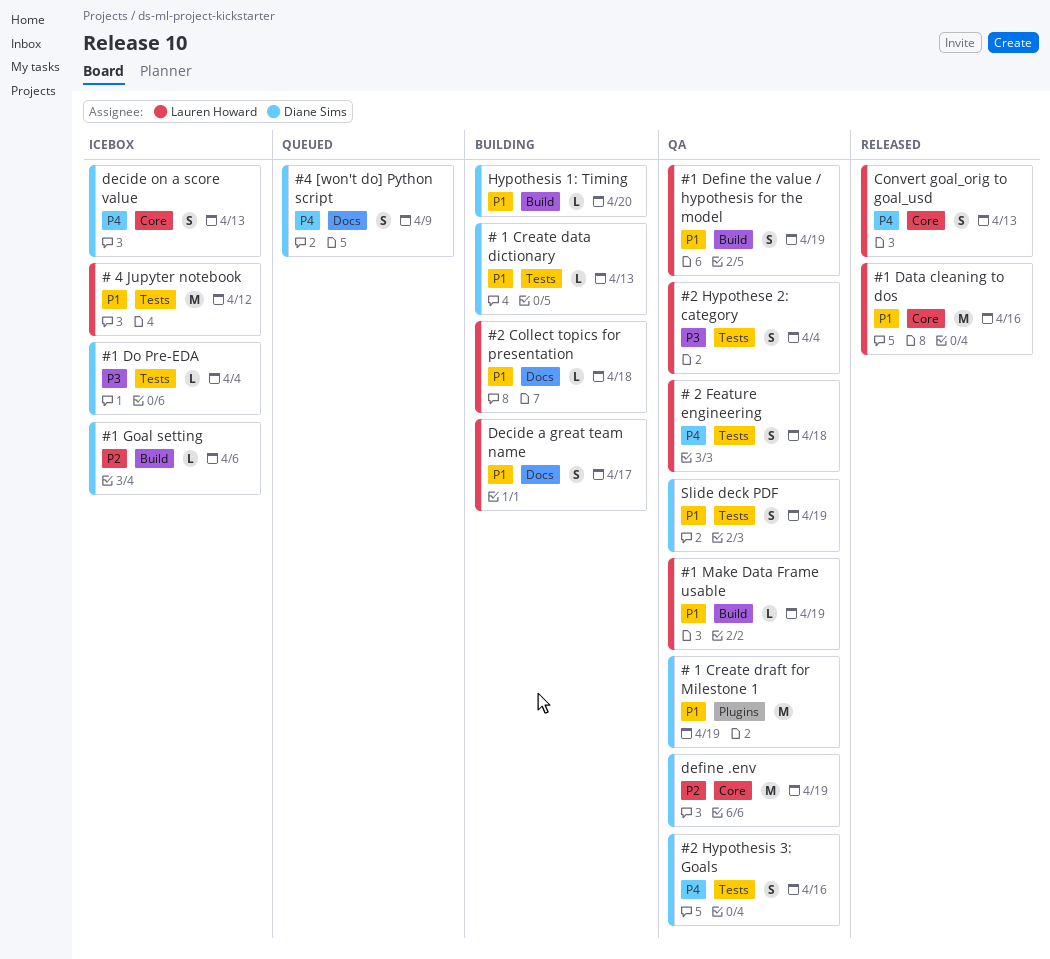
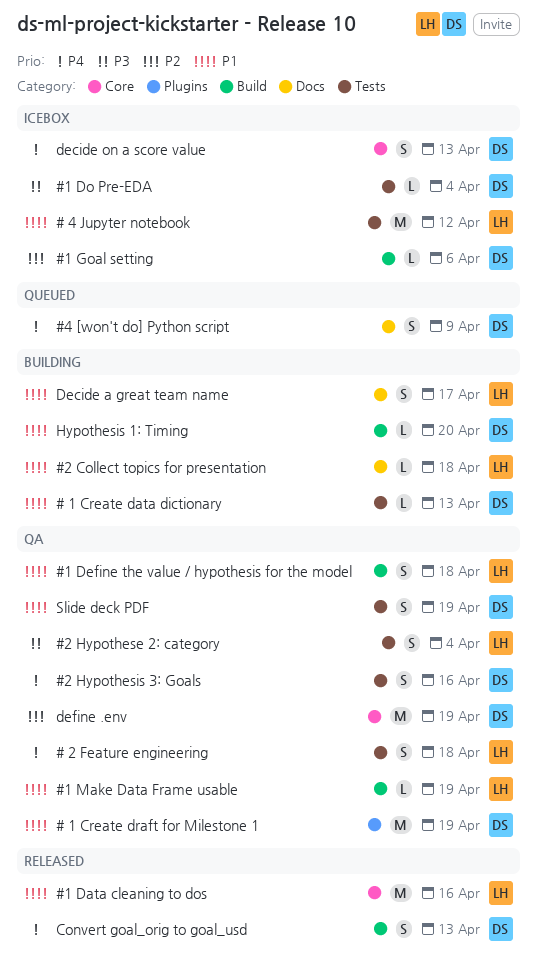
#1 Define the value / hypothesis for the model, due: Apr 19 -> Apr 18
Convert goal_orig to goal_usd, owner: Lauren Howard -> Diane Sims
Convert goal_orig to goal_usd, label: Core -> Build

